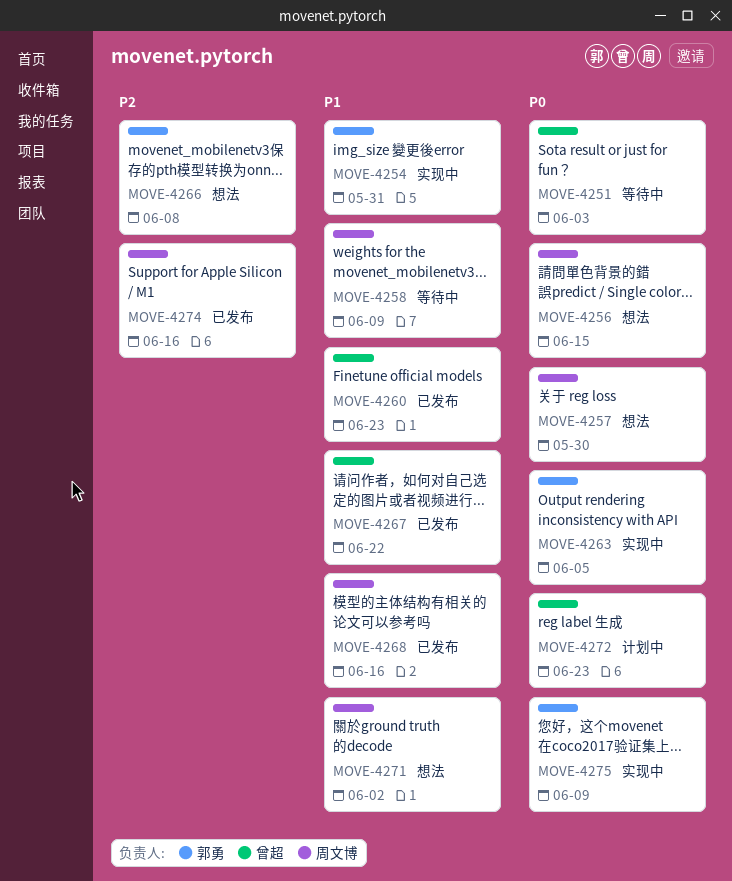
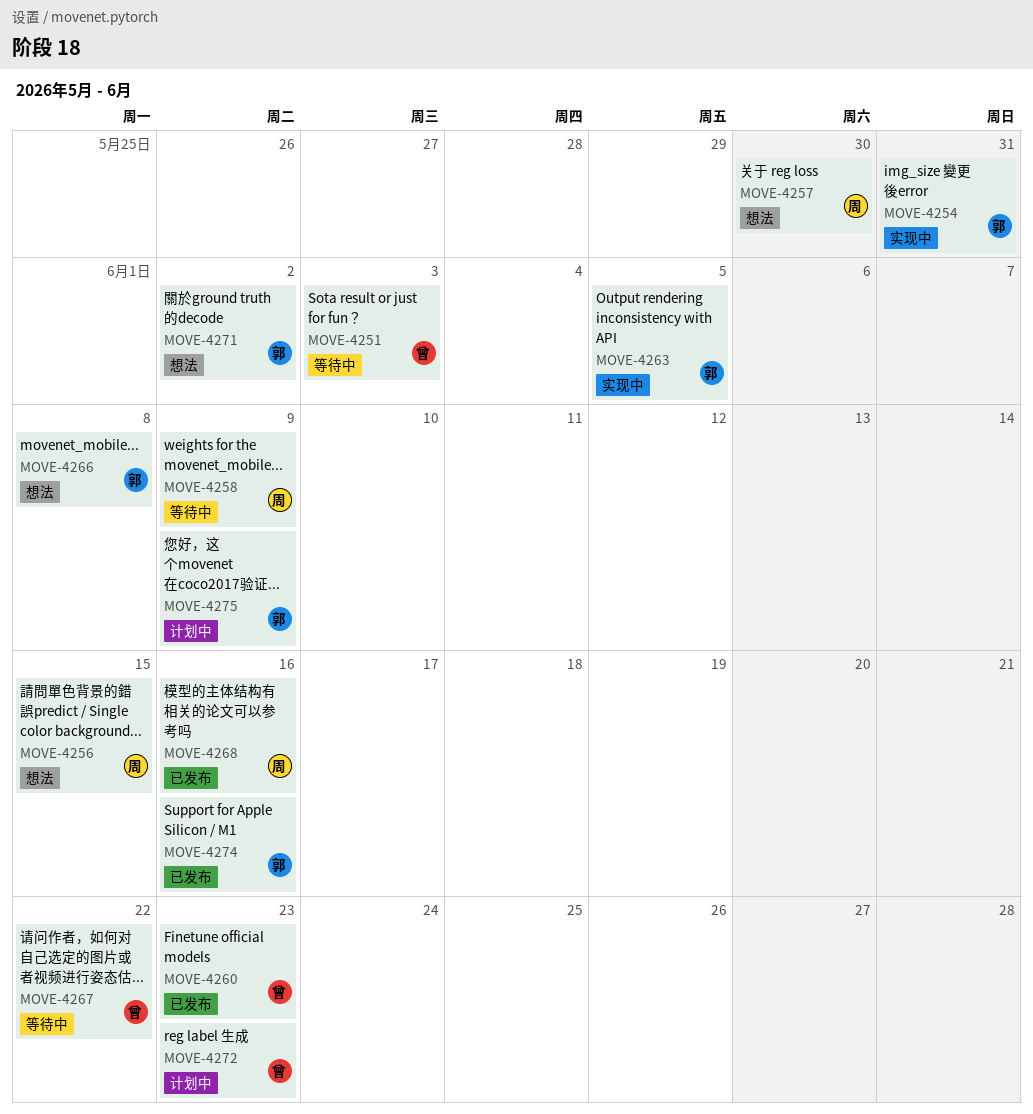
MOVE-4267, status: 已发布 -> 等待中
MOVE-4271, owner: 周文博 -> 郭勇
MOVE-4274, owner: 周文博 -> 郭勇
MOVE-4275, status: 实现中 -> 计划中

